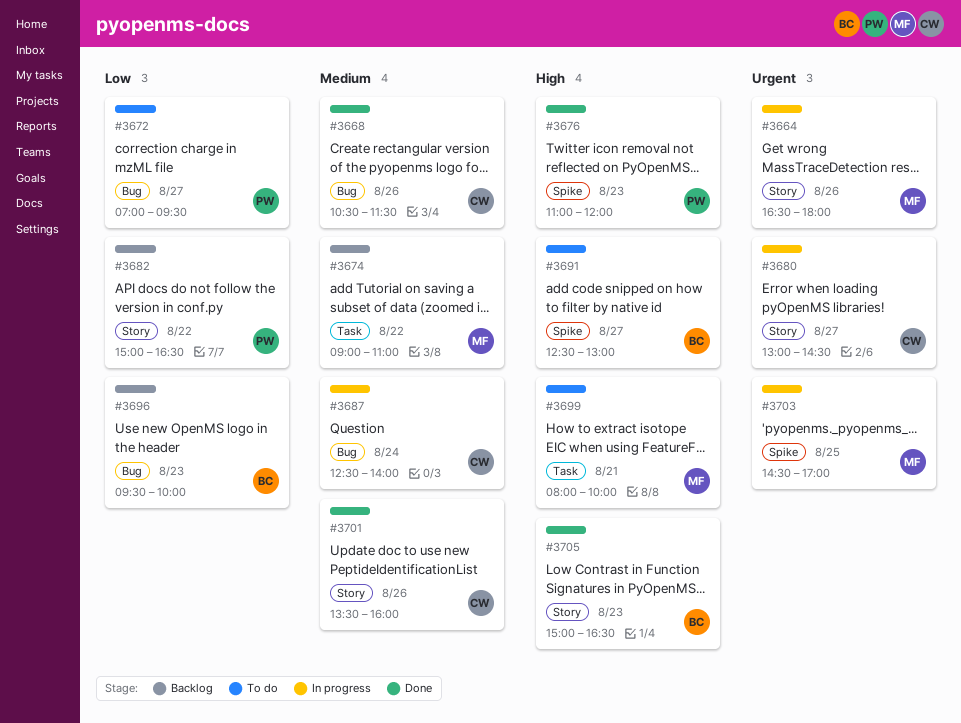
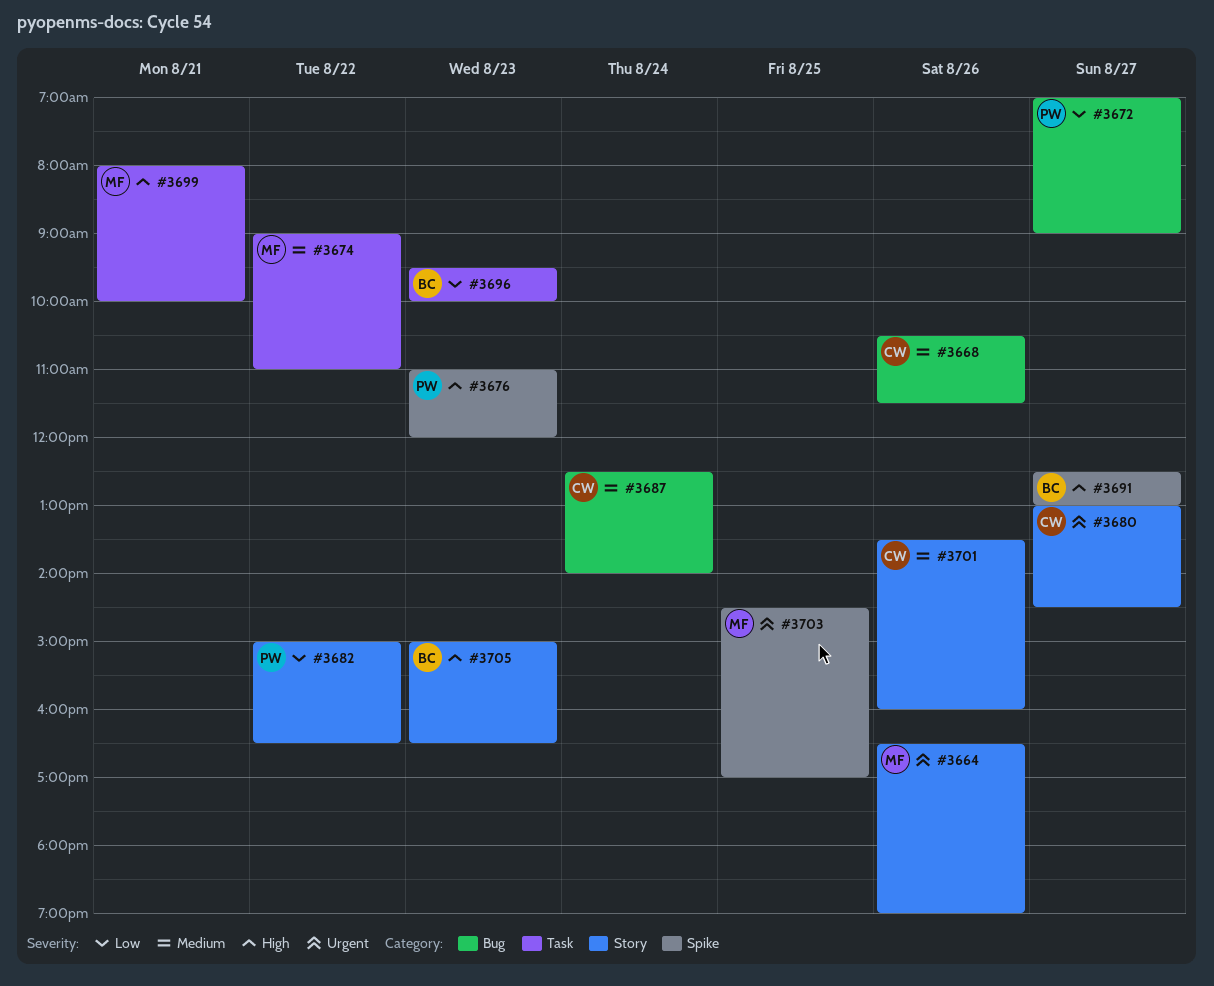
#3664, ends: 18:00 -> 19:00
#3672, ends: 09:30 -> 09:00
#3696, label: Bug -> Task

